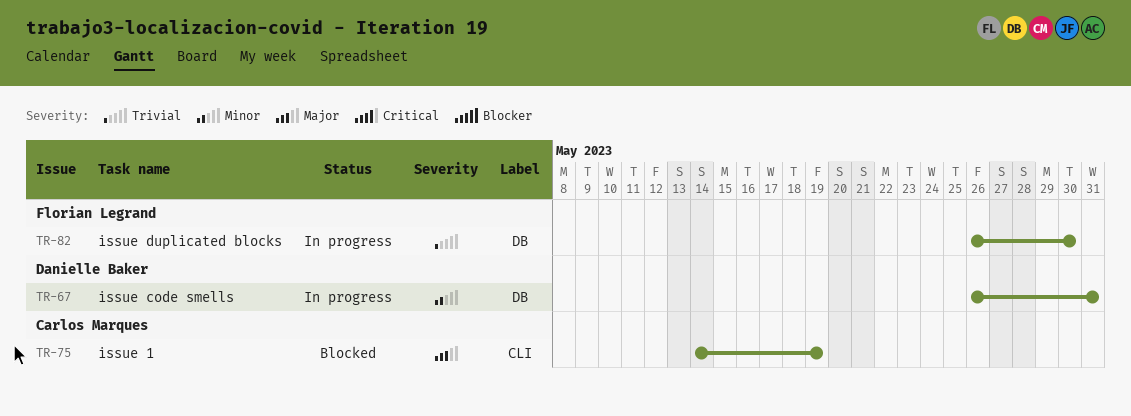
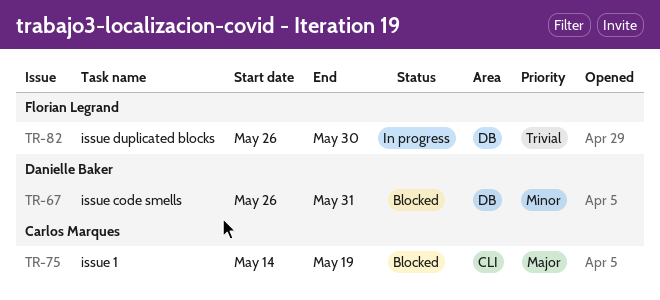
TR-67, status: In progress -> Blocked

